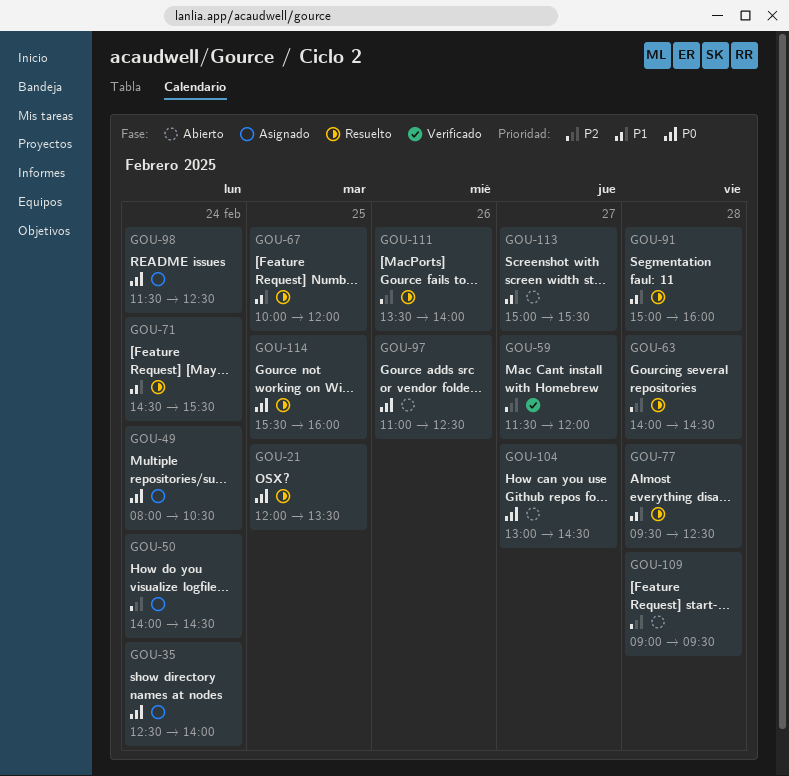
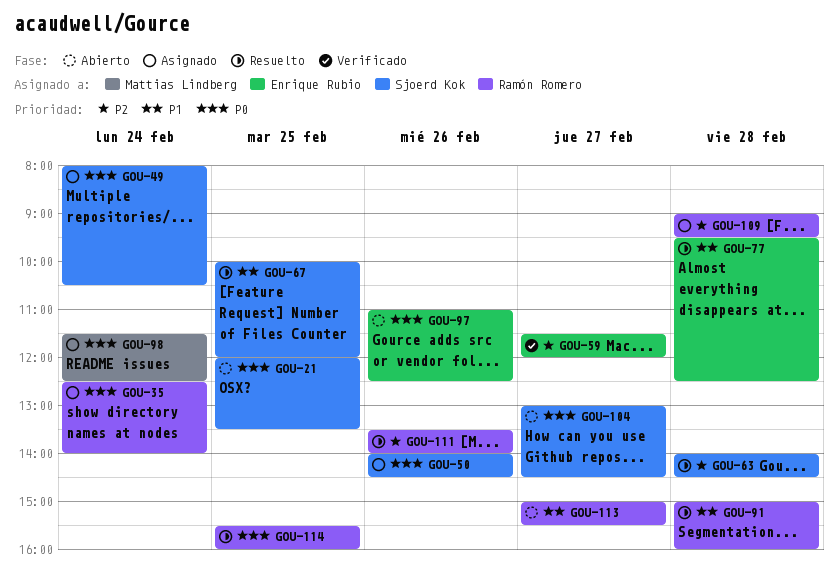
GOU-21, status: Resuelto -> Abierto
GOU-50, priority: P2 -> P0
GOU-50, day: Feb 24 -> Feb 26
GOU-71: present -> none
GOU-109, status: Abierto -> Asignado

